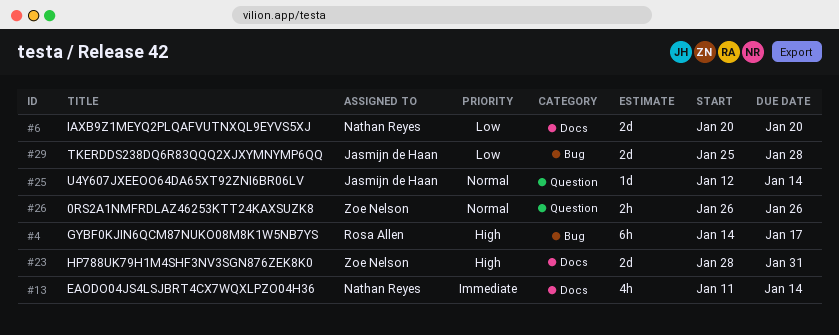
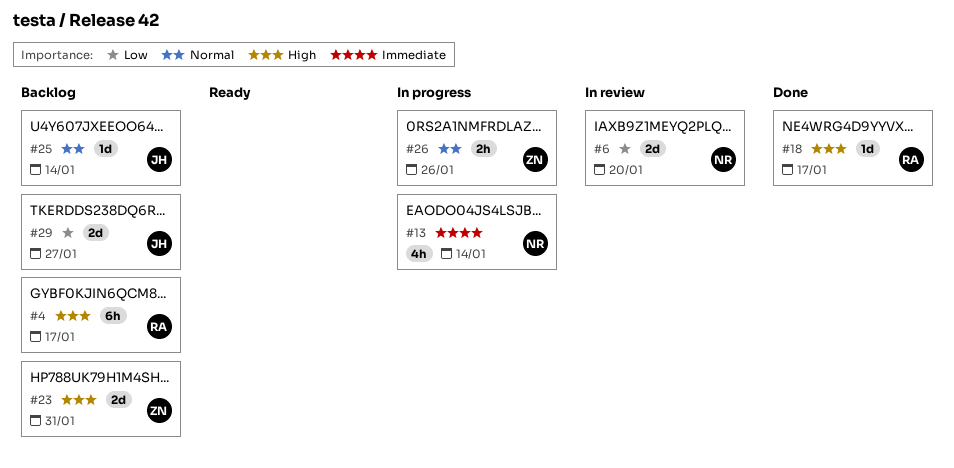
#18: none -> present
#29, due: Jan 28 -> Jan 27

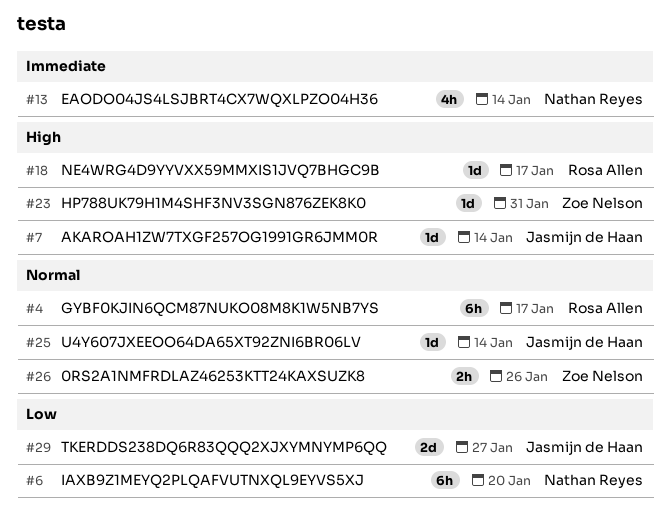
#4, priority: High -> Normal
#6, estimate: 2d -> 6h
#7: none -> present
#23, estimate: 2d -> 1d

